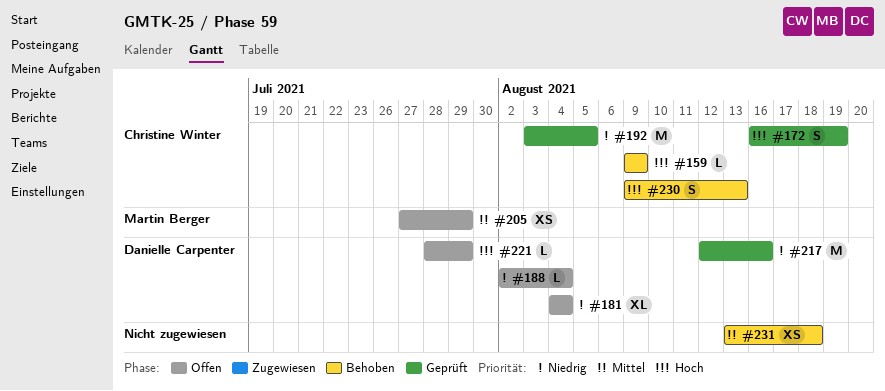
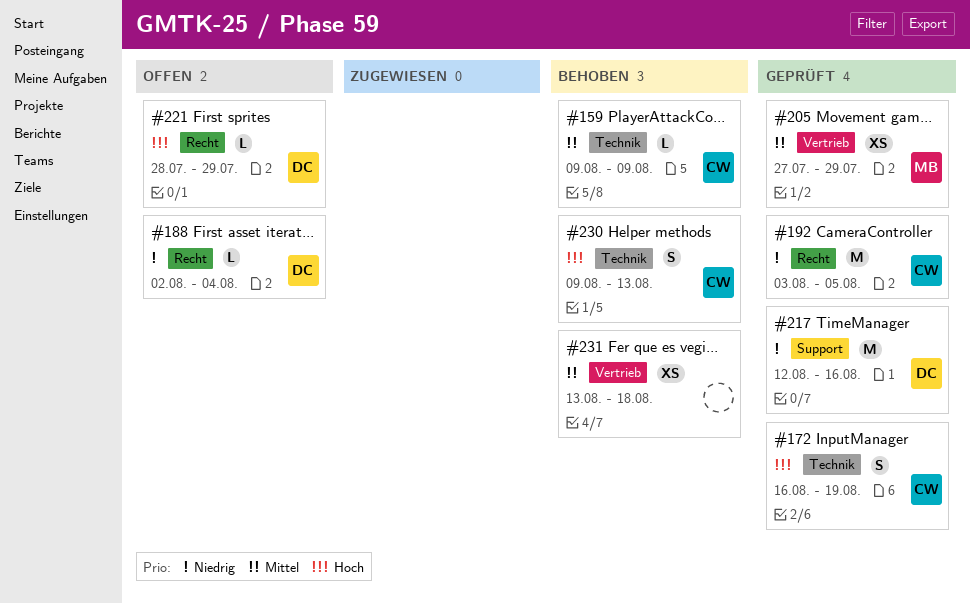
#159, priority: Hoch -> Mittel
#181: present -> none
#205, status: Offen -> Geprüft

